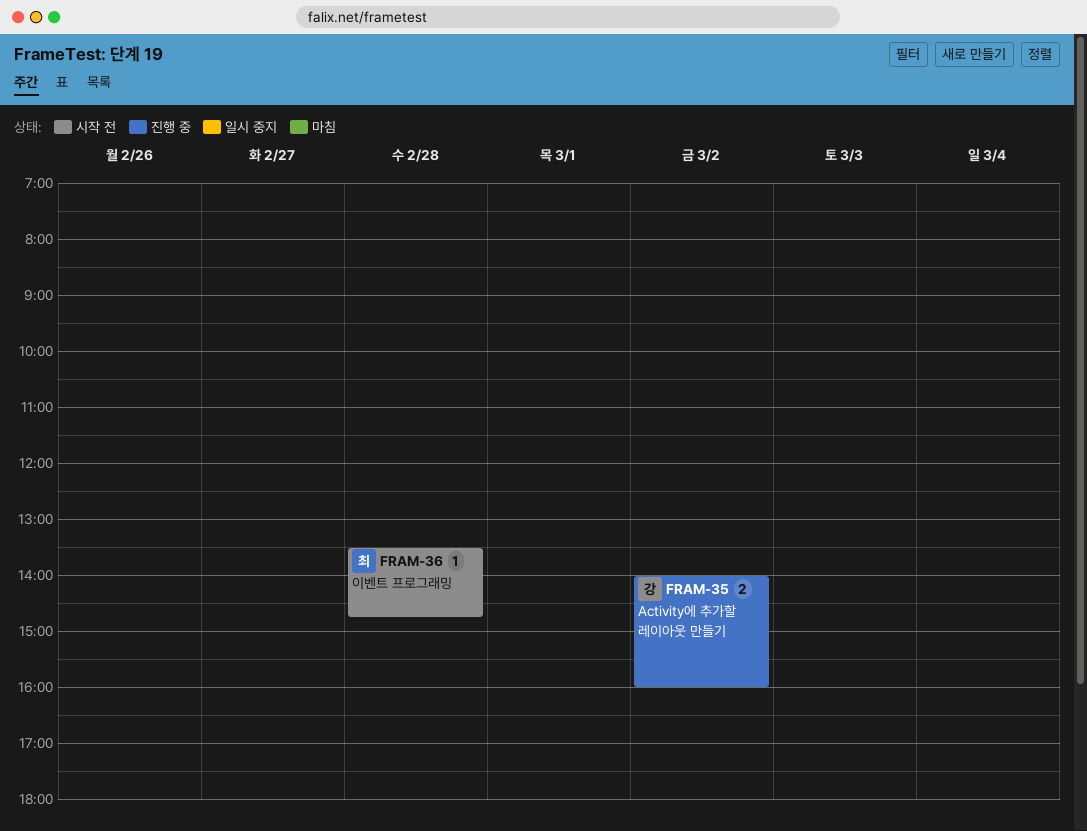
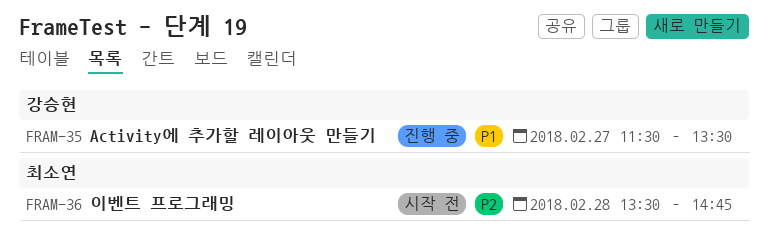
FRAM-35, day: Mar 2 -> Feb 27
FRAM-35, begins: 14:00 -> 11:30
FRAM-35, ends: 16:00 -> 13:30

